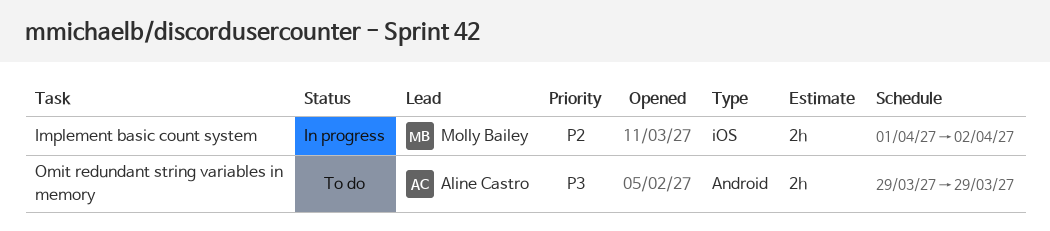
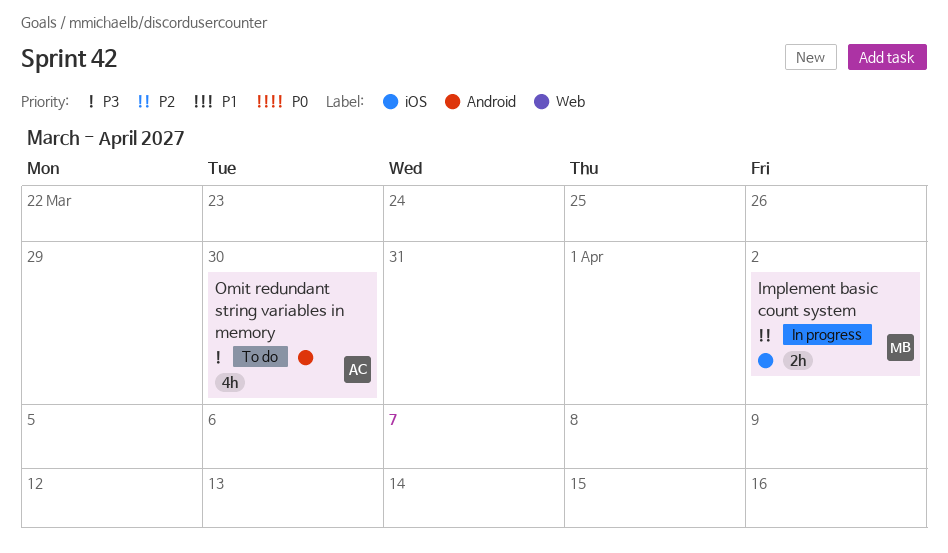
Omit redundant string variables in memory, estimate: 2h -> 4h
Omit redundant string variables in memory, due: Mar 29 -> Mar 30

